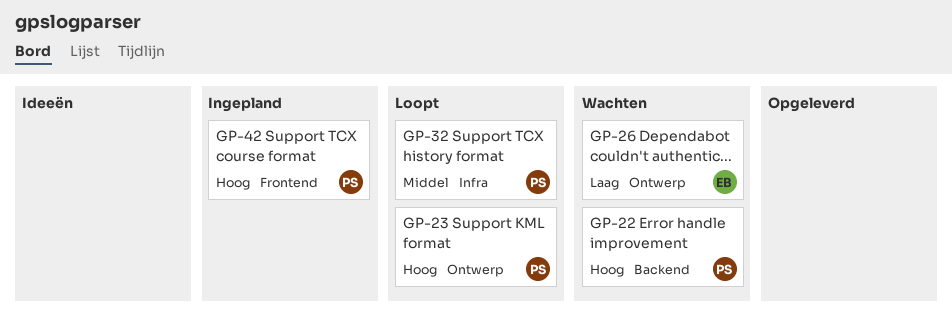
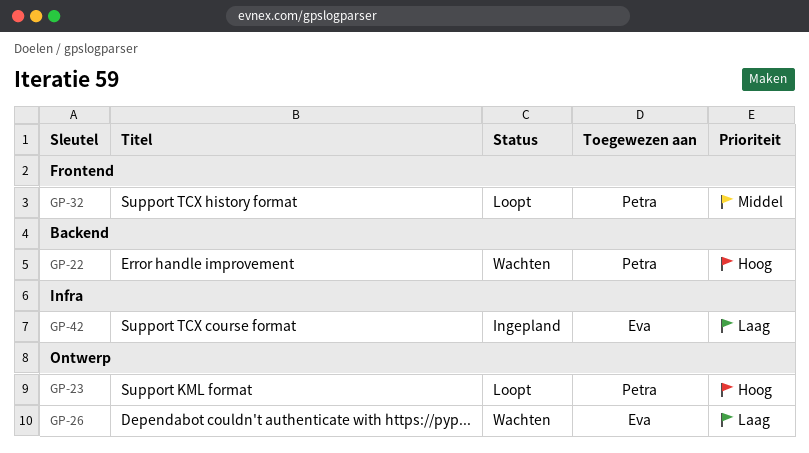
GP-32, label: Infra -> Frontend
GP-42, owner: Petra -> Eva
GP-42, priority: Hoog -> Laag
GP-42, label: Frontend -> Infra

